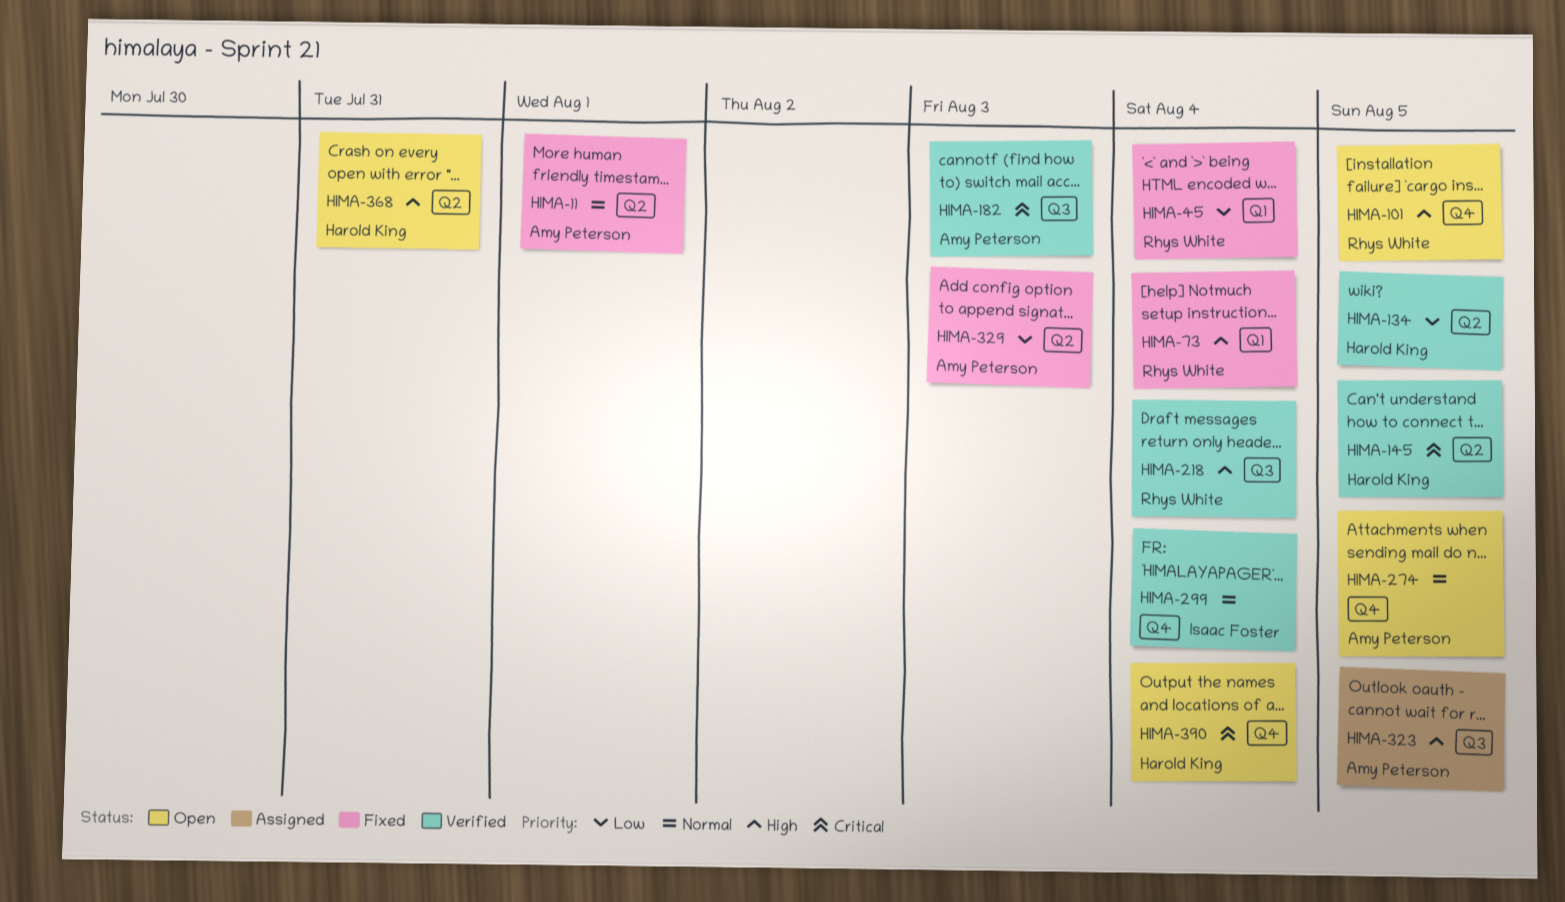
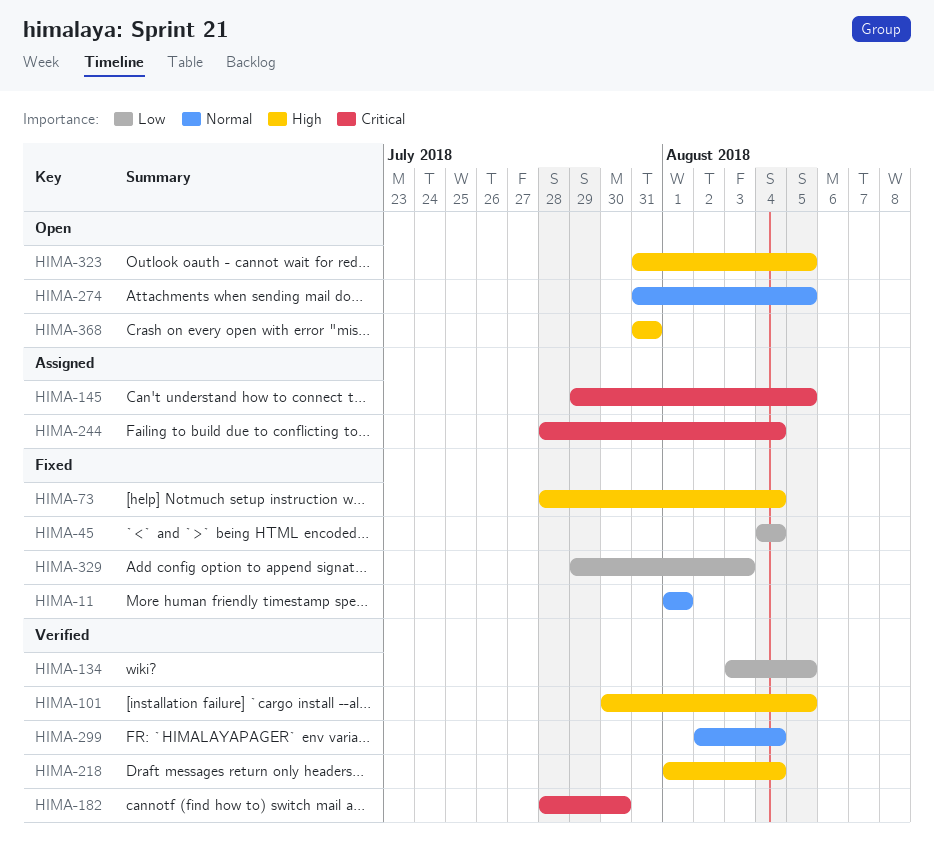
HIMA-101, status: Open -> Verified
HIMA-145, status: Verified -> Assigned
HIMA-182, due: Aug 3 -> Jul 30
HIMA-244: none -> present
HIMA-323, status: Assigned -> Open
HIMA-390: present -> none

